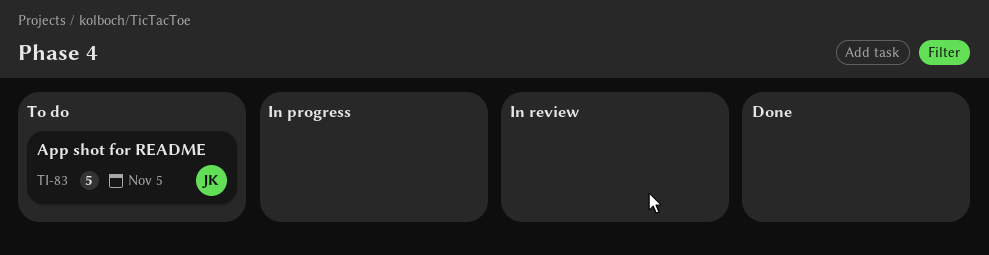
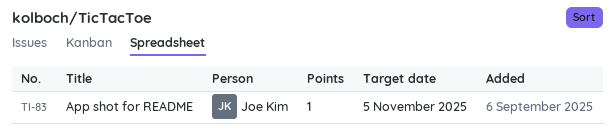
TI-83, estimate: 5 -> 1

